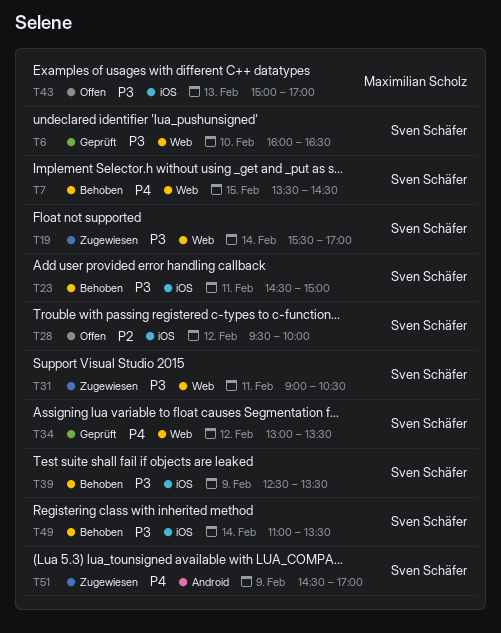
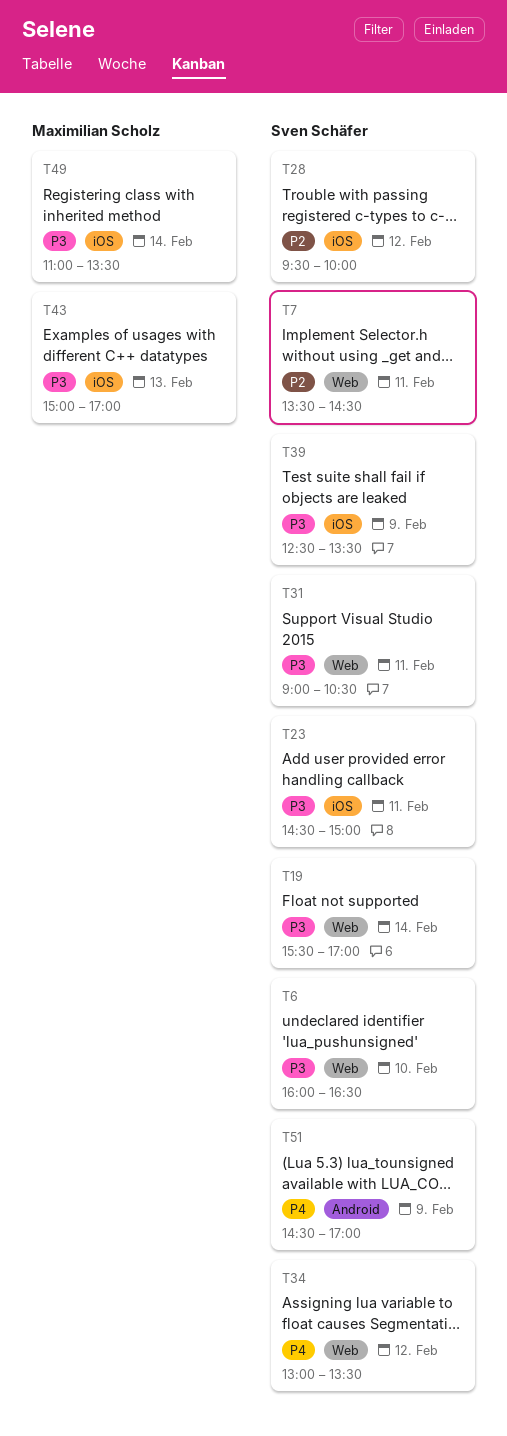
T7, priority: P4 -> P2
T7, day: Feb 15 -> Feb 11
T49, owner: Sven Schäfer -> Maximilian Scholz

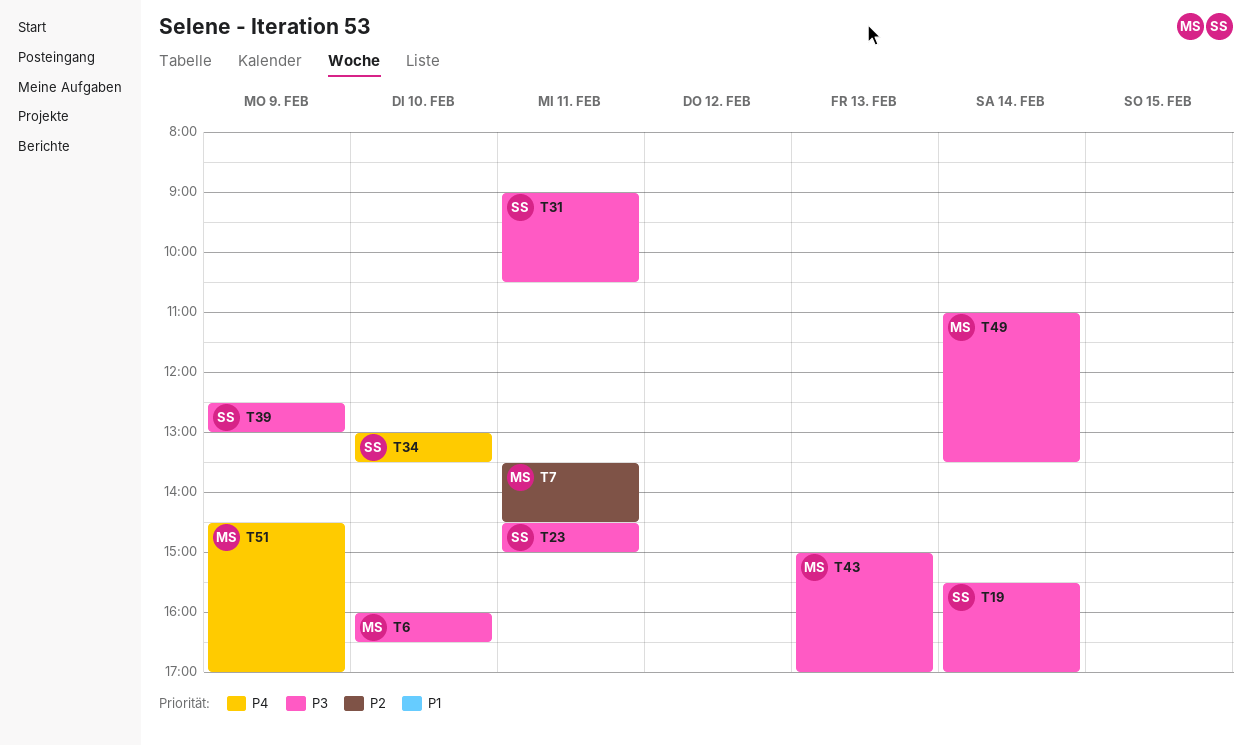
T6, owner: Sven Schäfer -> Maximilian Scholz
T7, owner: Sven Schäfer -> Maximilian Scholz
T28: present -> none
T34, day: Feb 12 -> Feb 10
T39, ends: 13:30 -> 13:00
T51, owner: Sven Schäfer -> Maximilian Scholz

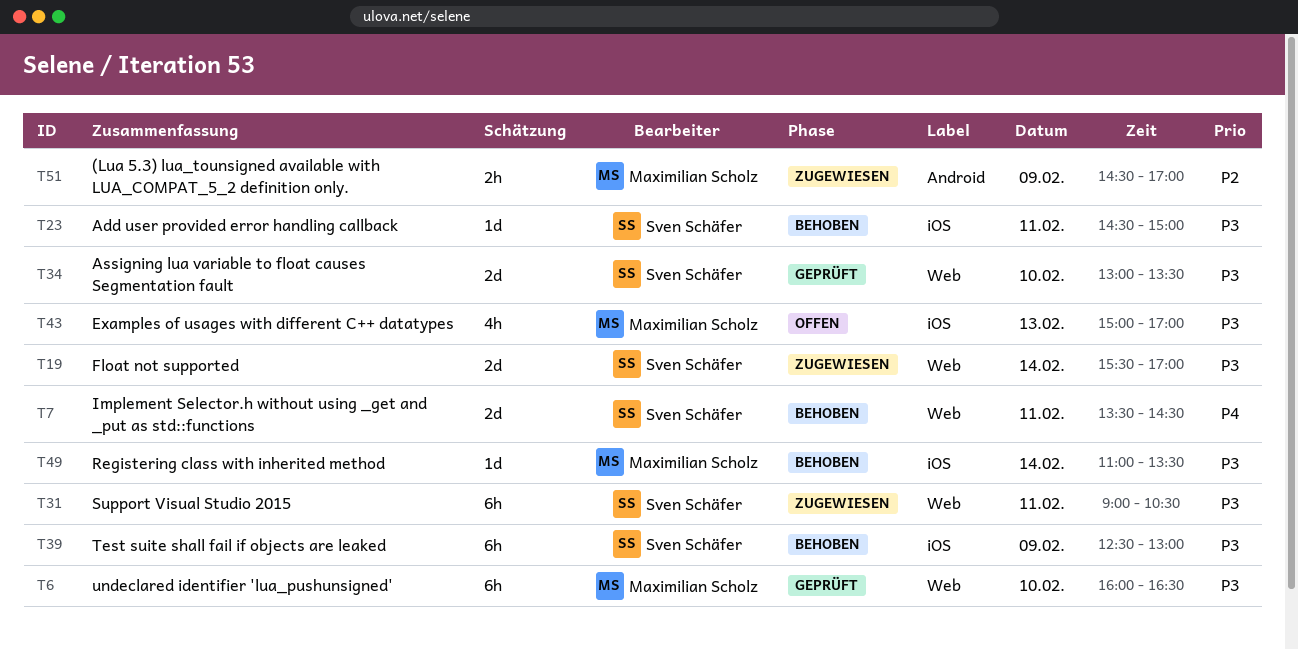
T7, owner: Maximilian Scholz -> Sven Schäfer
T7, priority: P2 -> P4
T34, priority: P4 -> P3
T51, priority: P4 -> P2

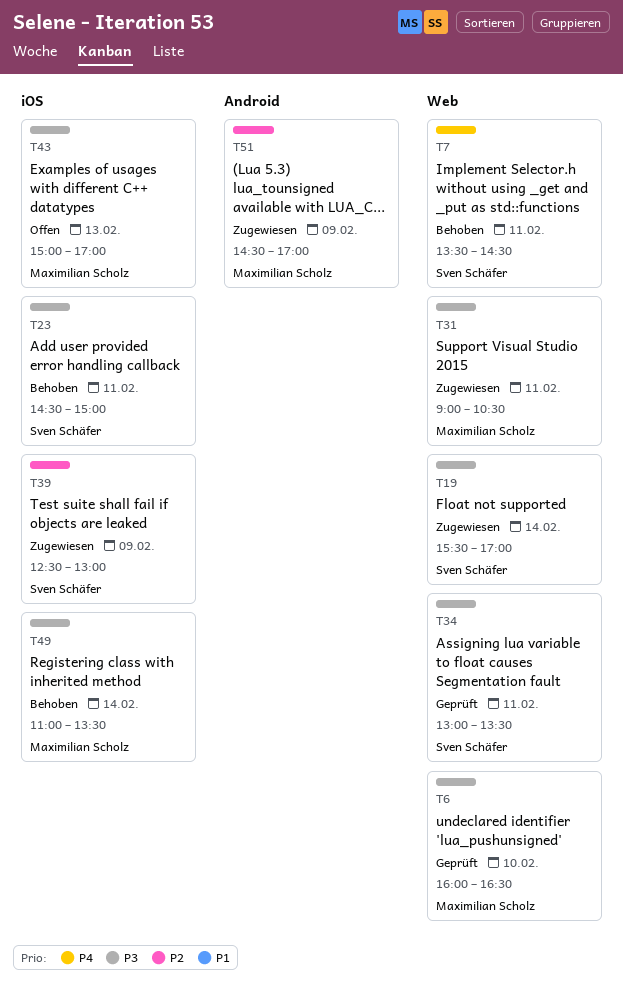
T31, owner: Sven Schäfer -> Maximilian Scholz
T34, day: Feb 10 -> Feb 11
T39, status: Behoben -> Zugewiesen
T39, priority: P3 -> P2

